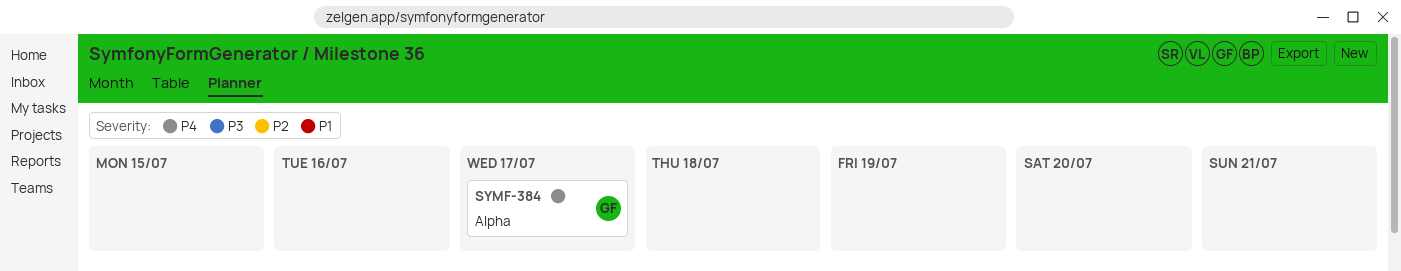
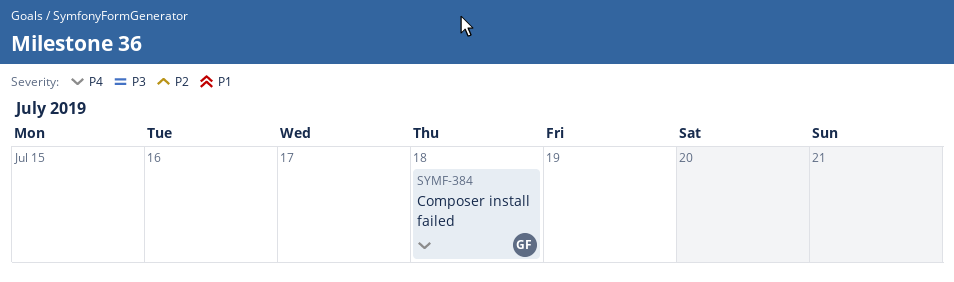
SYMF-384, due: Jul 17 -> Jul 18

